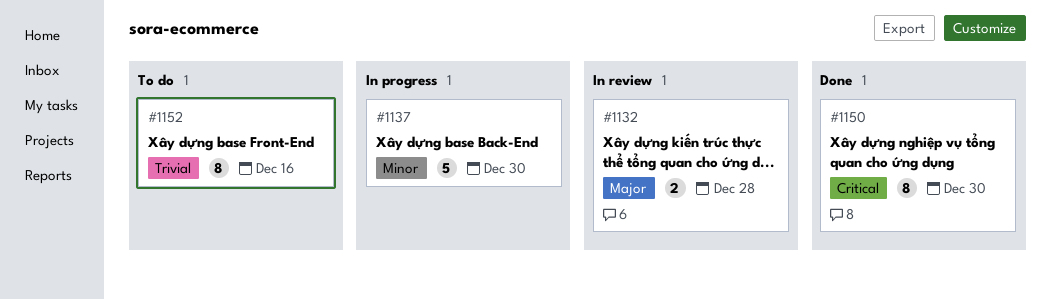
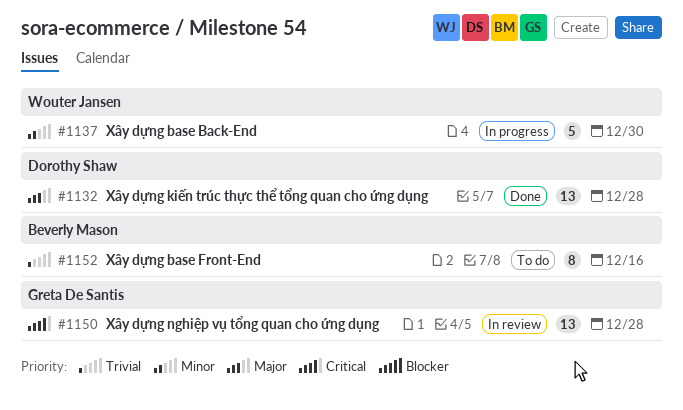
#1132, status: In review -> Done
#1132, estimate: 2 -> 13
#1150, status: Done -> In review
#1150, estimate: 8 -> 13
#1150, due: Dec 30 -> Dec 28

